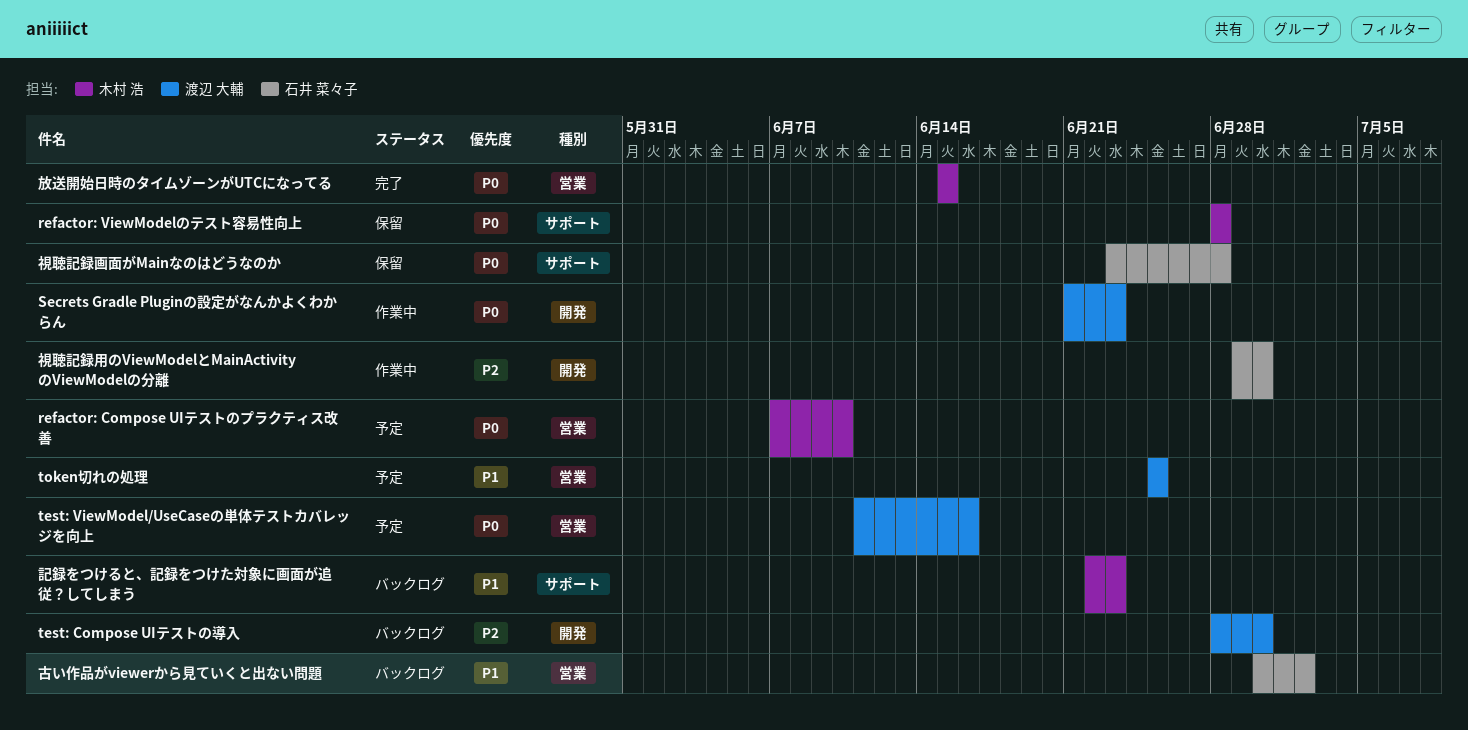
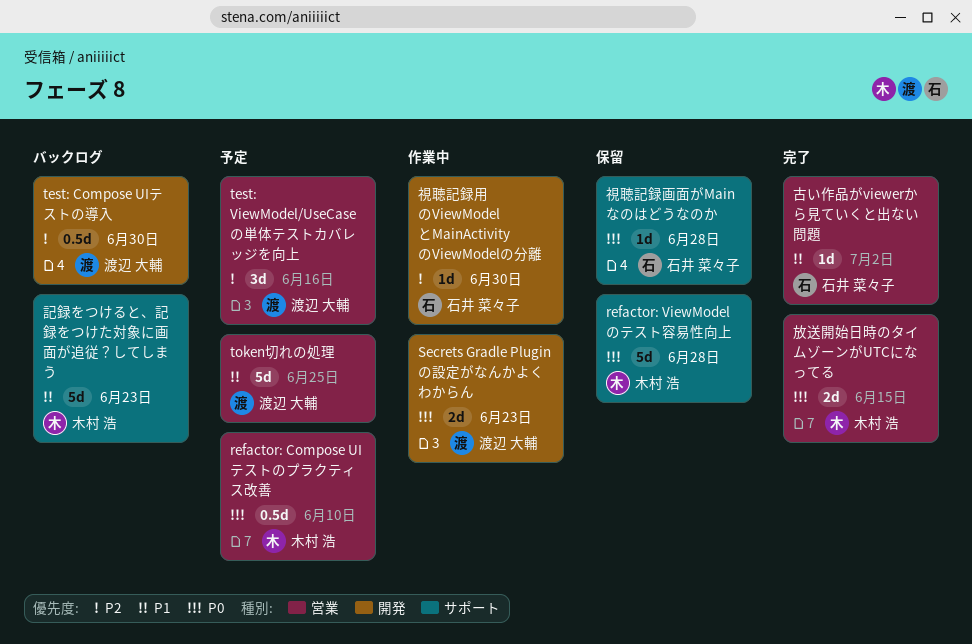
test: ViewModel/UseCaseの単体テストカバレッジを向上, priority: P0 -> P2
古い作品がviewerから見ていくと出ない問題, status: バックログ -> 完了

